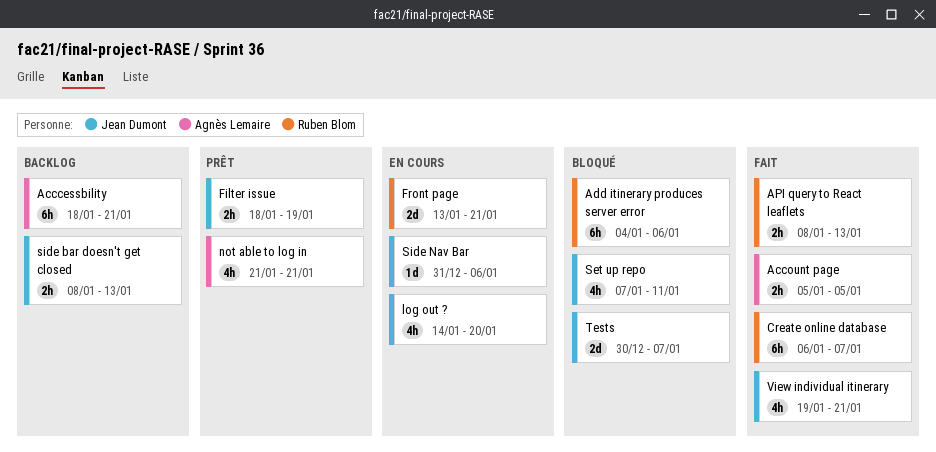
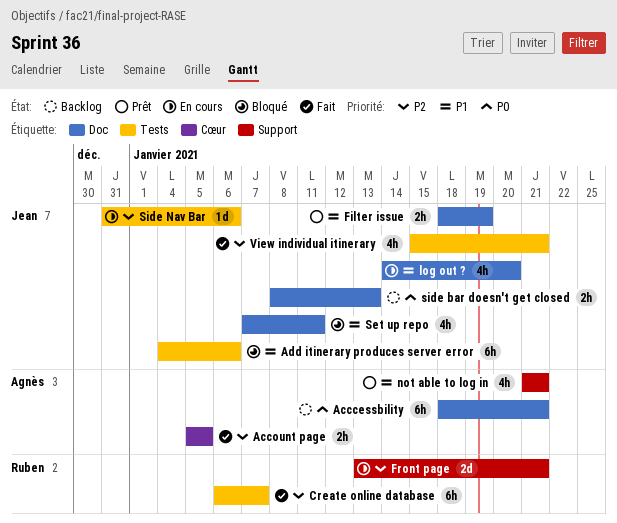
Add itinerary produces server error, owner: Ruben Blom -> Jean Dumont
API query to React leaflets: present -> none
Tests: present -> none
View individual itinerary, start: Jan 19 -> Jan 15

